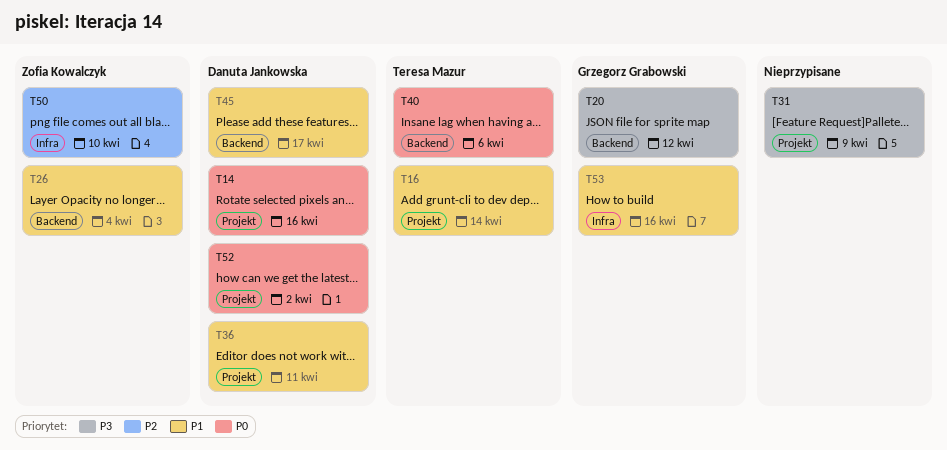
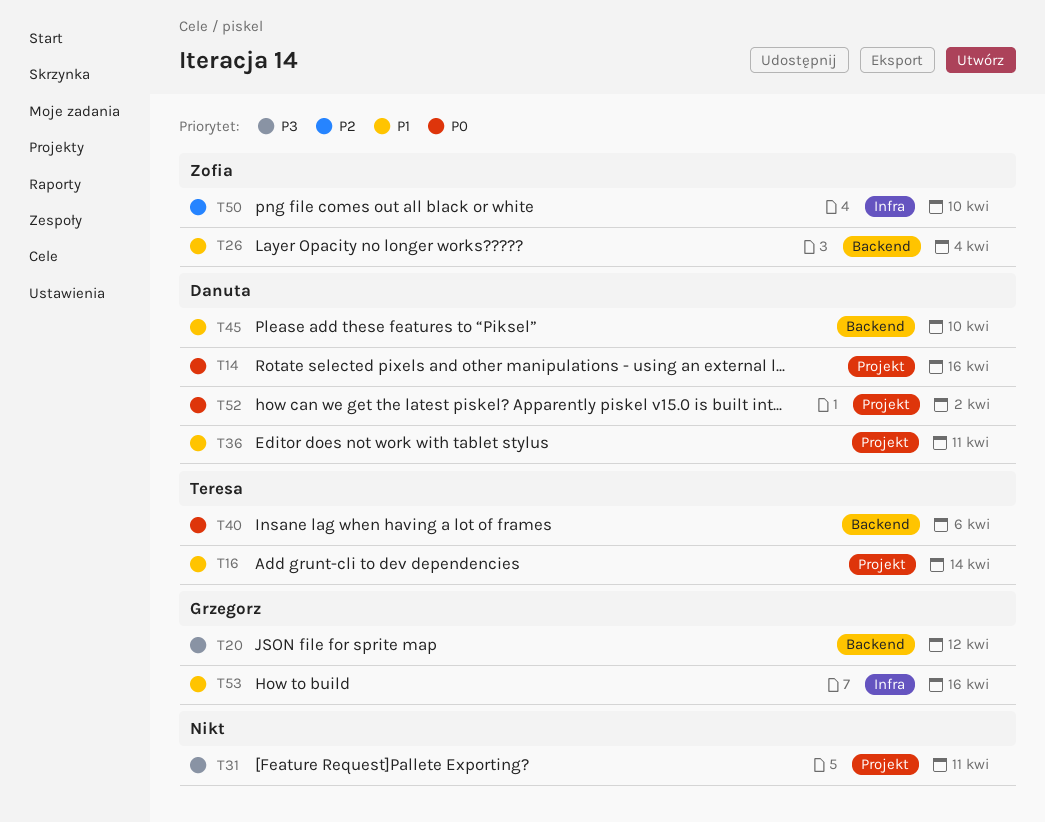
T31, due: Apr 9 -> Apr 11
T45, due: Apr 17 -> Apr 10

